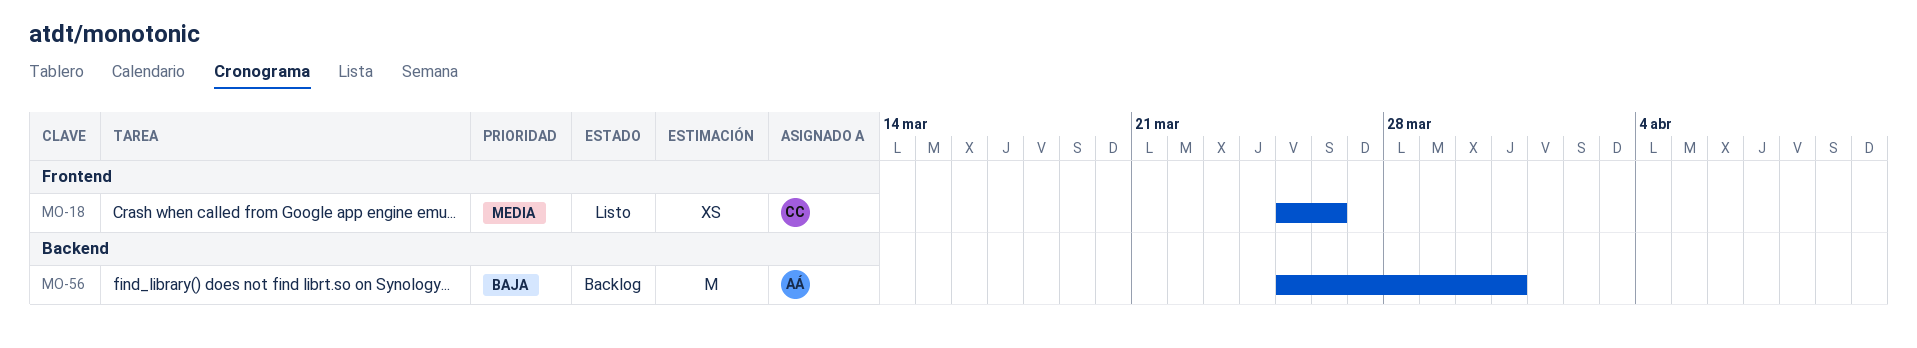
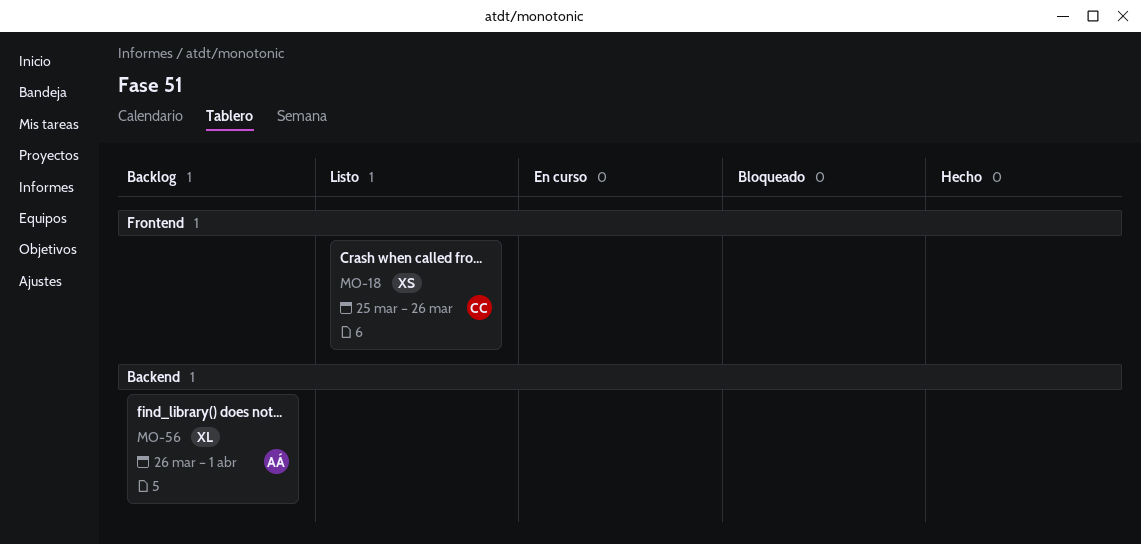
MO-56, estimate: M -> XL
MO-56, start: Mar 25 -> Mar 26
MO-56, due: Mar 31 -> Apr 1

